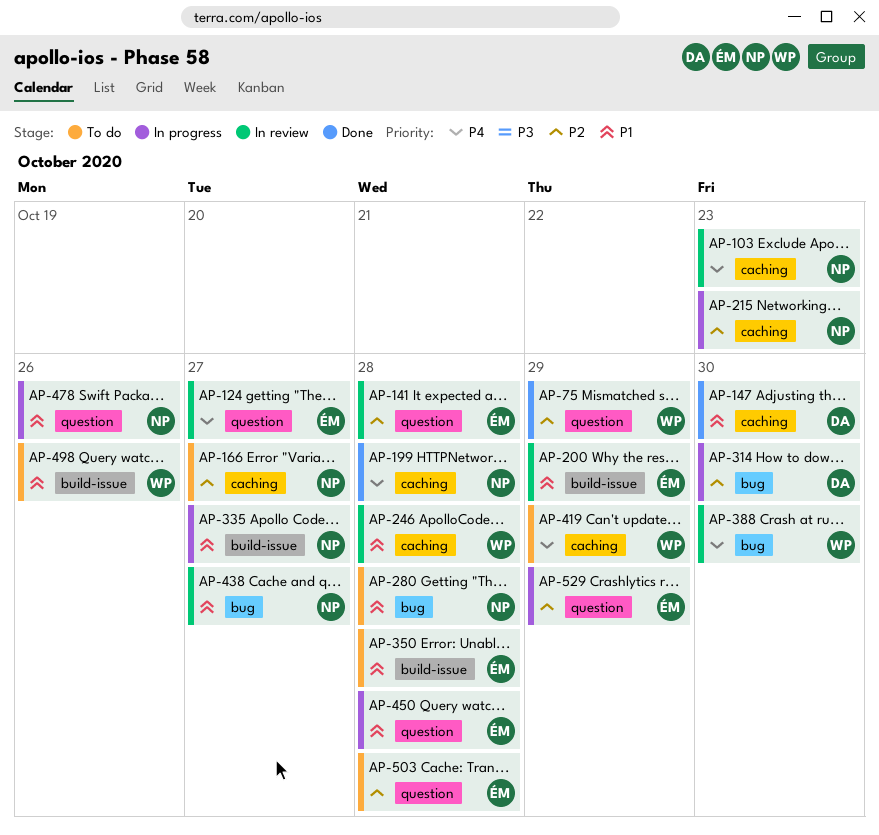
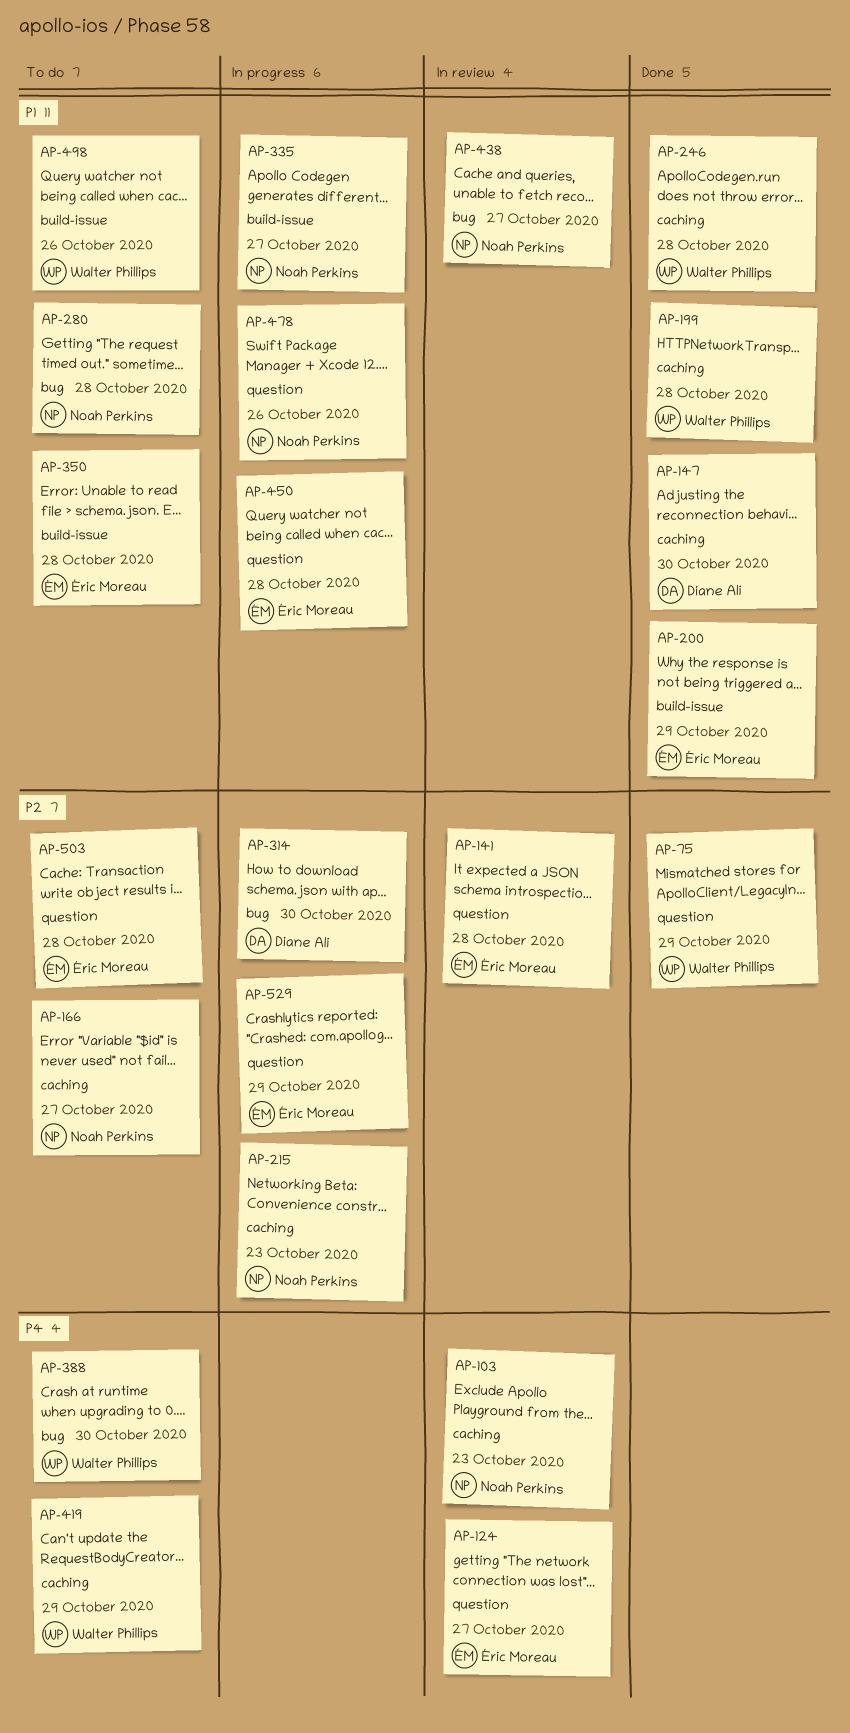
AP-199, owner: Noah Perkins -> Walter Phillips
AP-199, priority: P4 -> P1
AP-200, status: In review -> Done
AP-246, status: In review -> Done
AP-388, status: In review -> To do

